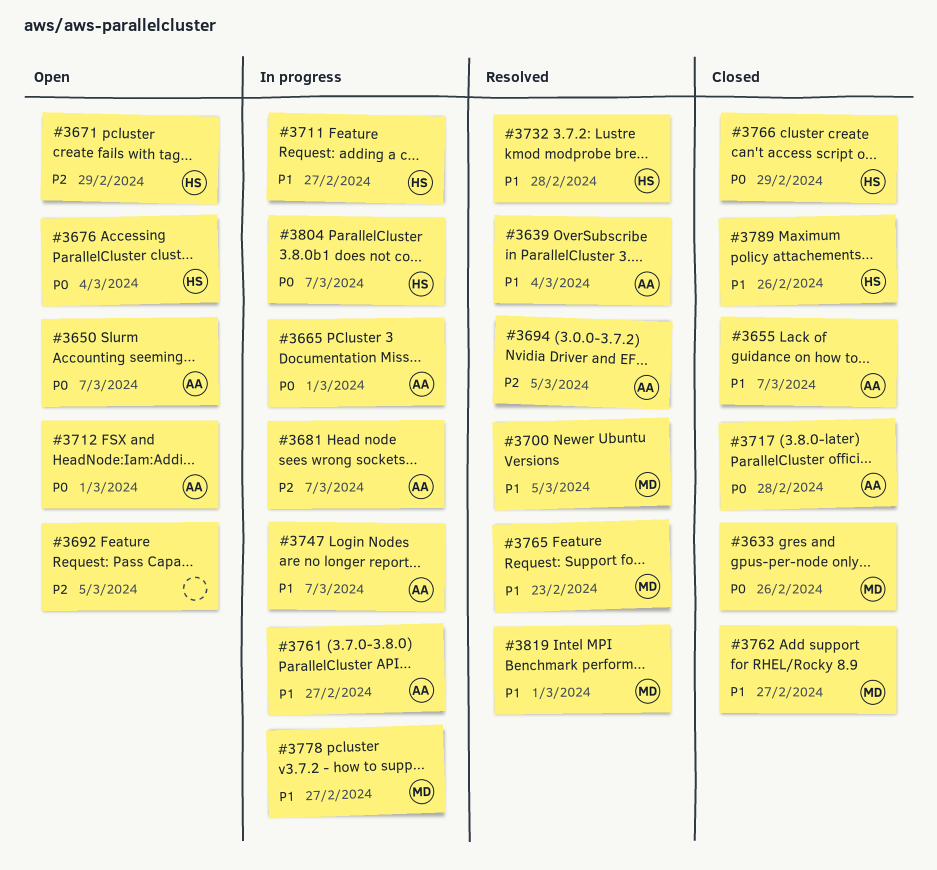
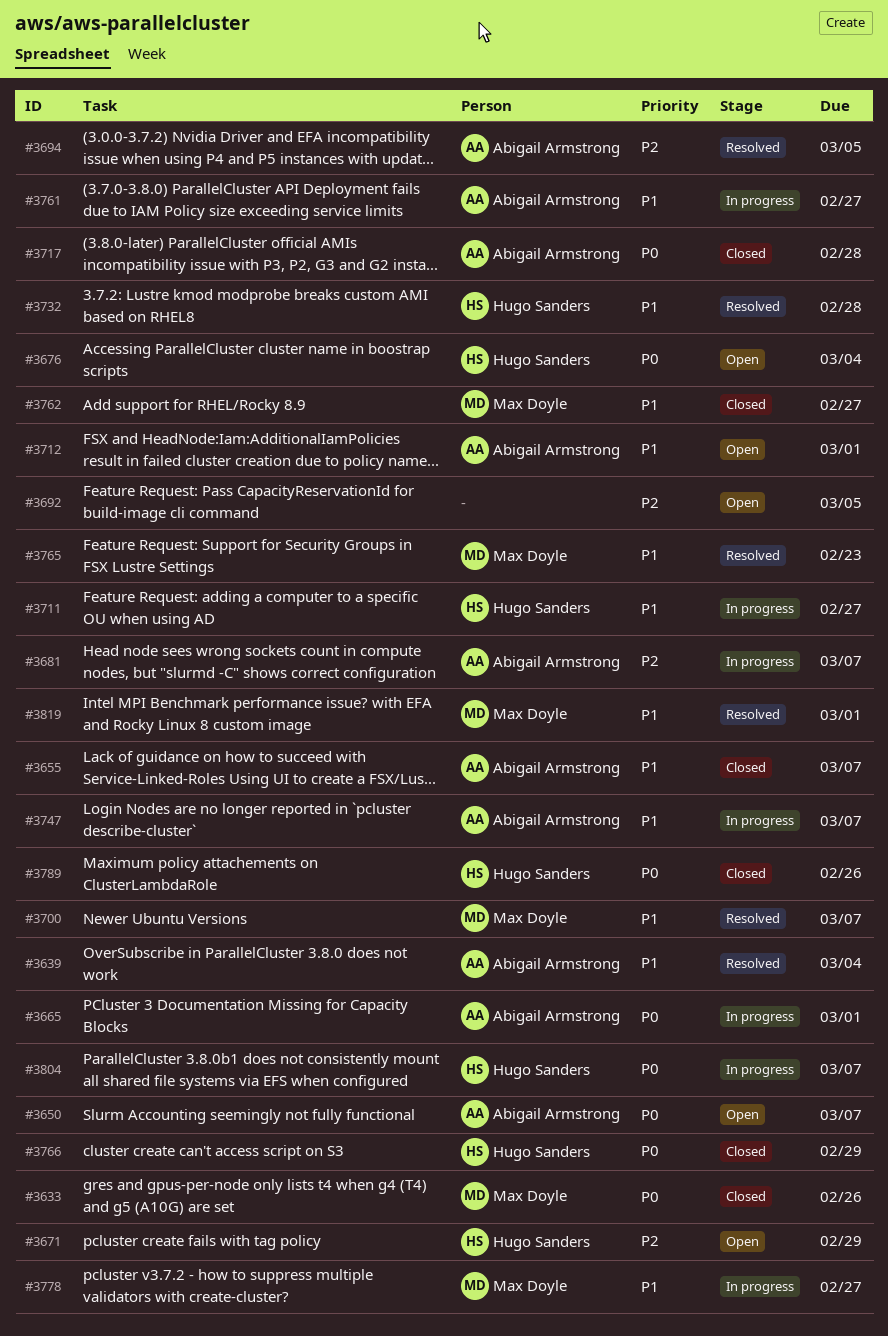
#3700, due: Mar 5 -> Mar 7
#3712, priority: P0 -> P1
#3789, priority: P1 -> P0

